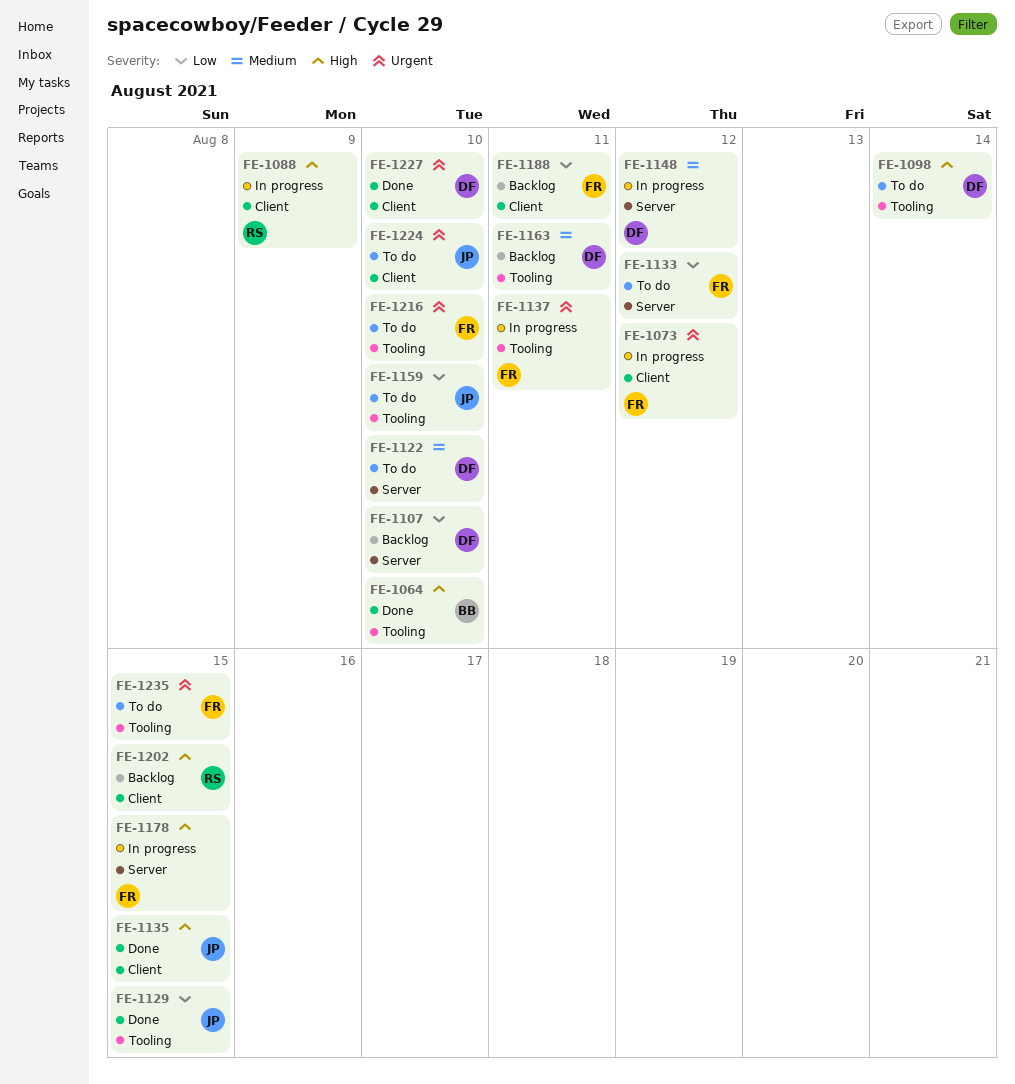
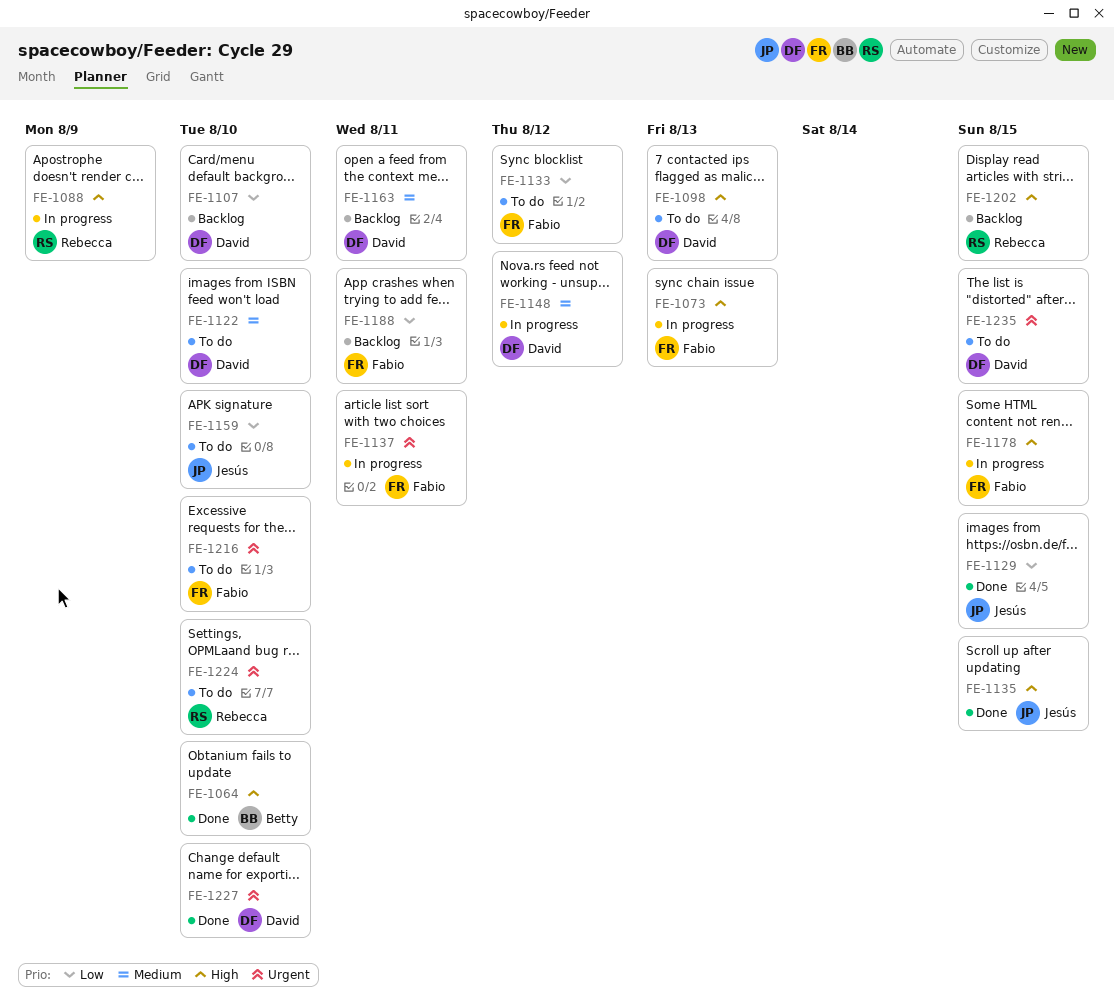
FE-1073, priority: Urgent -> High
FE-1073, due: Aug 12 -> Aug 13
FE-1098, due: Aug 14 -> Aug 13
FE-1224, owner: Jesús -> Rebecca
FE-1235, owner: Fabio -> David

